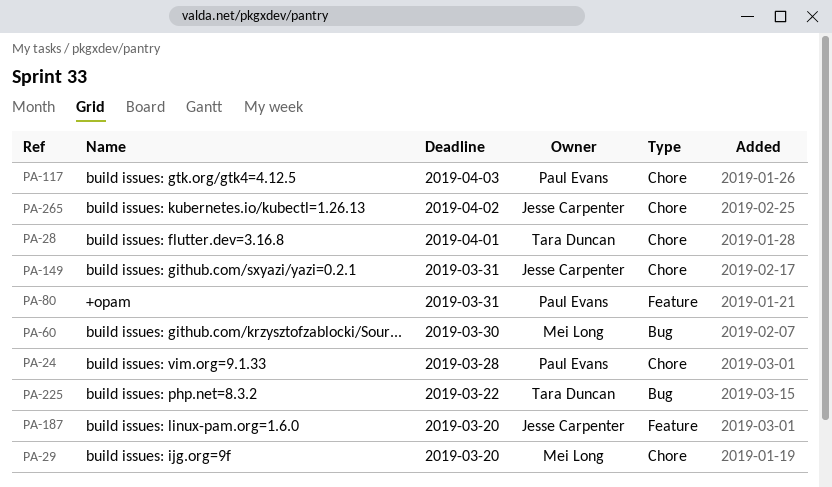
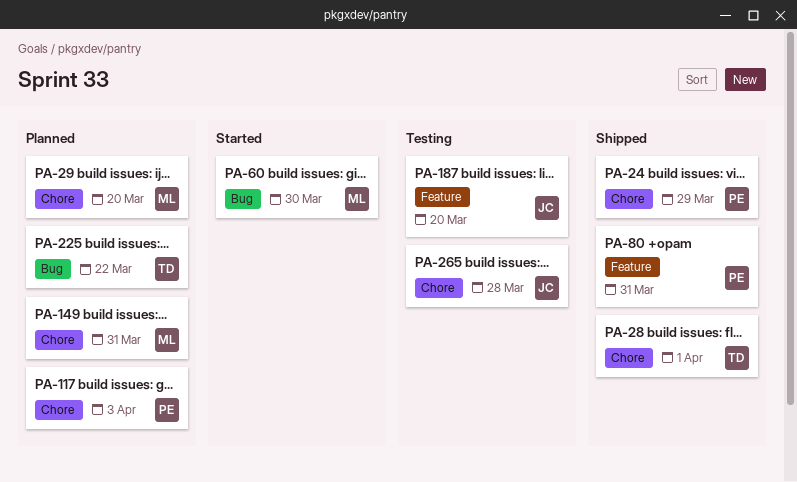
PA-24, due: Mar 28 -> Mar 29
PA-149, owner: Jesse Carpenter -> Mei Long
PA-265, due: Apr 2 -> Mar 28

